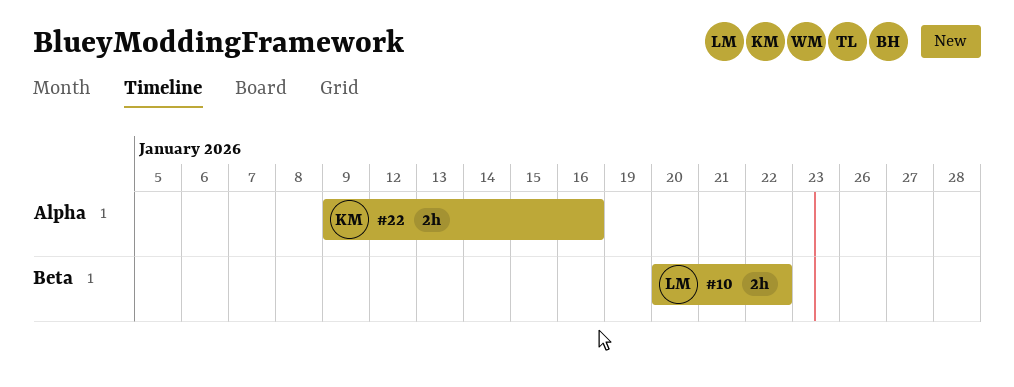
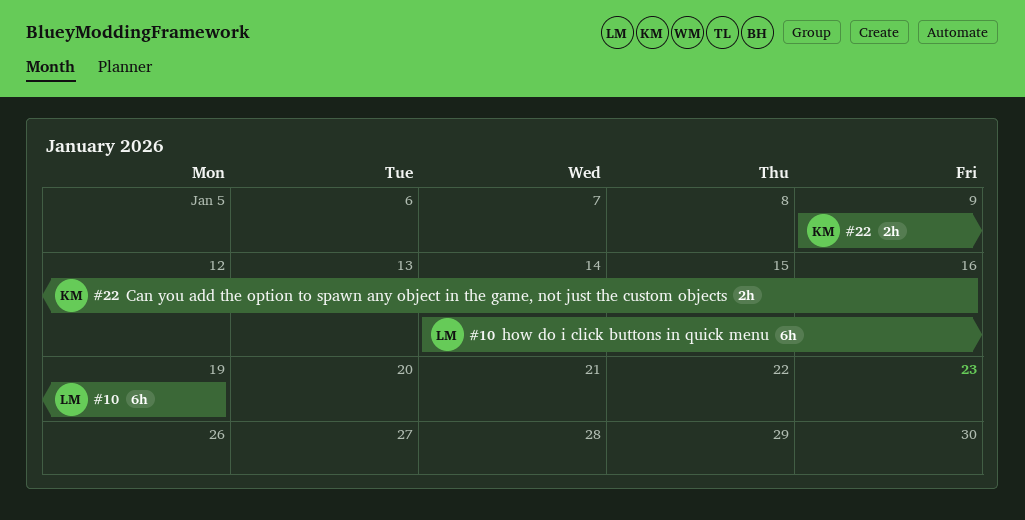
#10, estimate: 2h -> 6h
#10, start: Jan 20 -> Jan 14
#10, due: Jan 22 -> Jan 19

